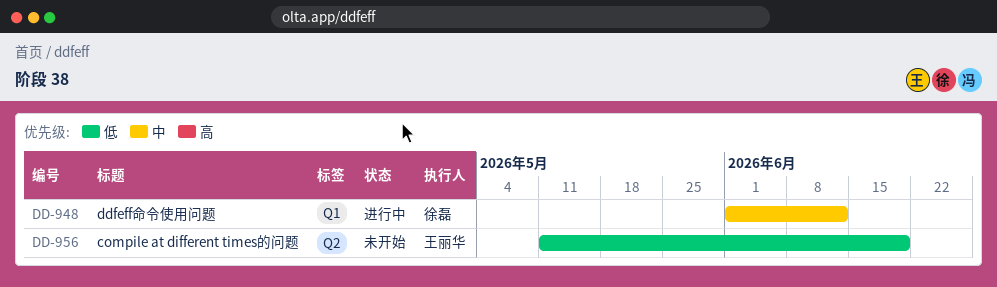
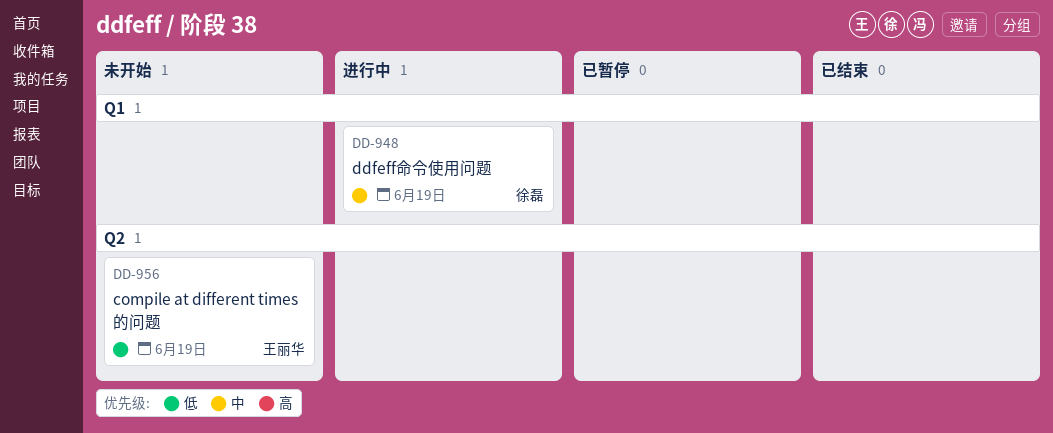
DD-948, due: Jun 12 -> Jun 19

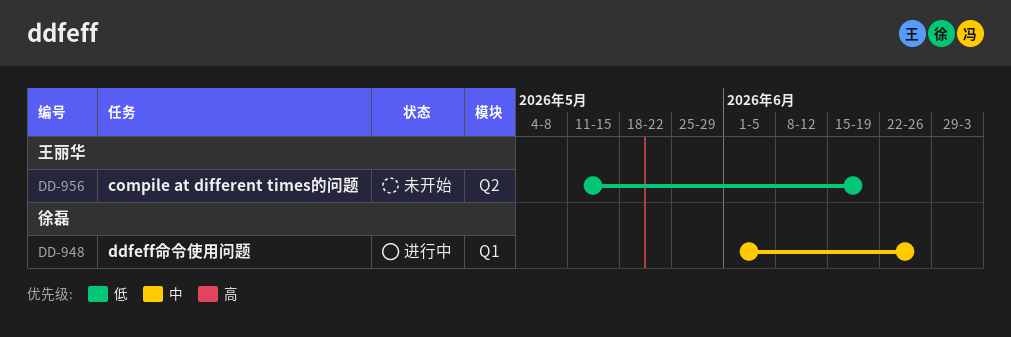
DD-948, due: Jun 19 -> Jun 26

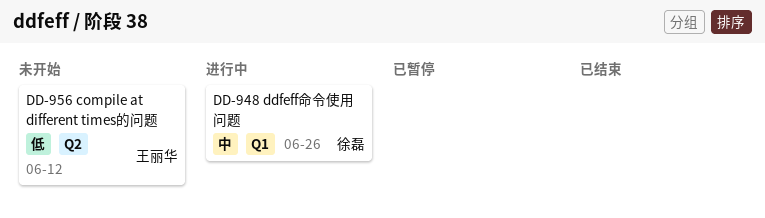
DD-956, due: Jun 19 -> Jun 12

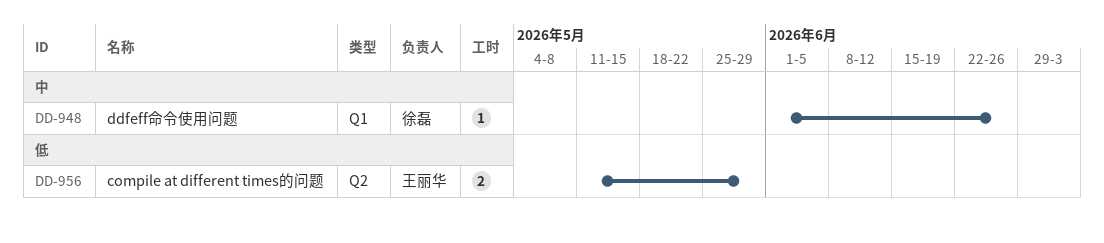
DD-956, due: Jun 12 -> May 29

